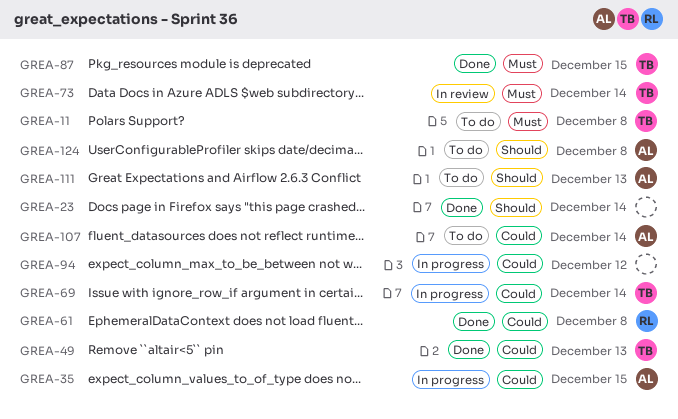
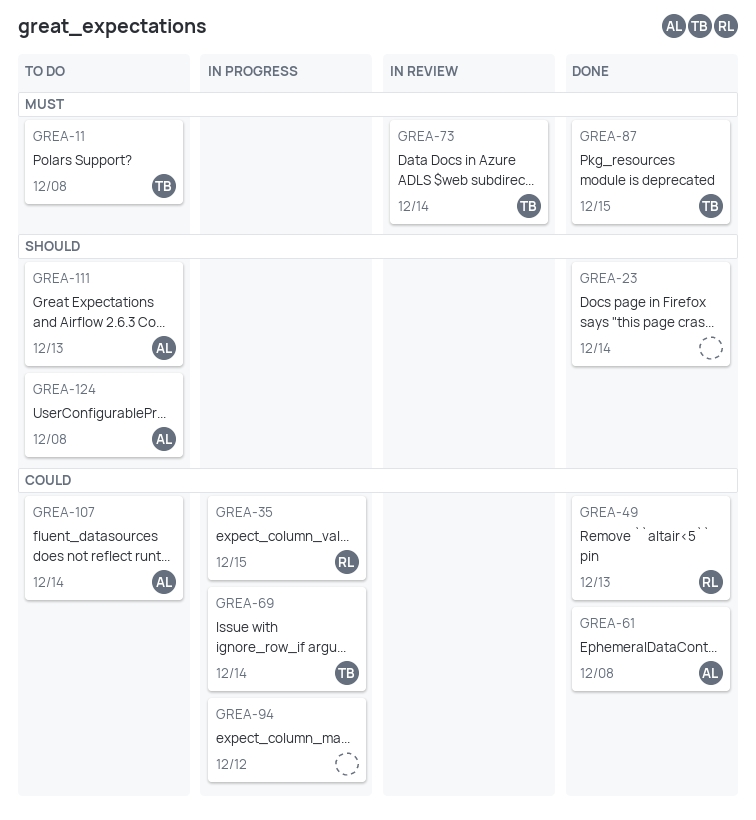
GREA-35, owner: AL -> RL
GREA-49, owner: TB -> RL
GREA-61, owner: RL -> AL

